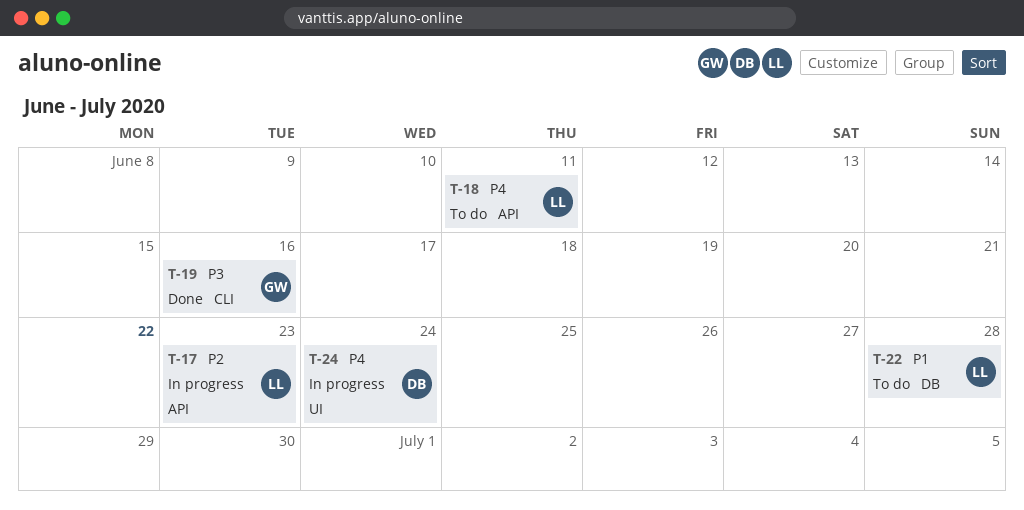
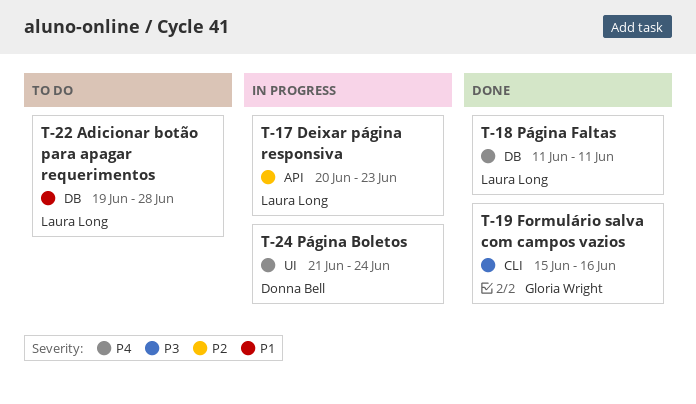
T-18, status: To do -> Done
T-18, label: API -> DB

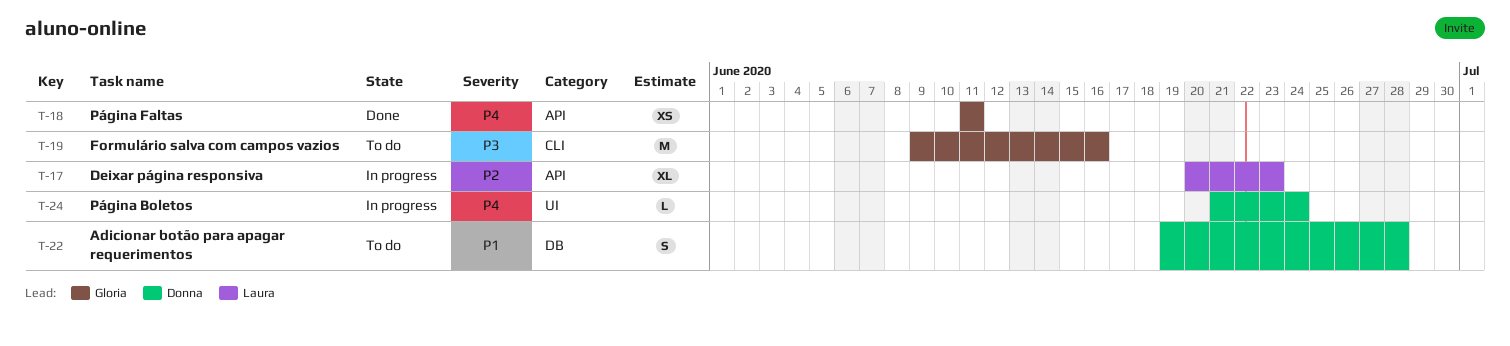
T-18, owner: Laura Long -> Gloria Wright
T-18, label: DB -> API
T-19, status: Done -> To do
T-19, start: Jun 15 -> Jun 9
T-22, owner: Laura Long -> Donna Bell

